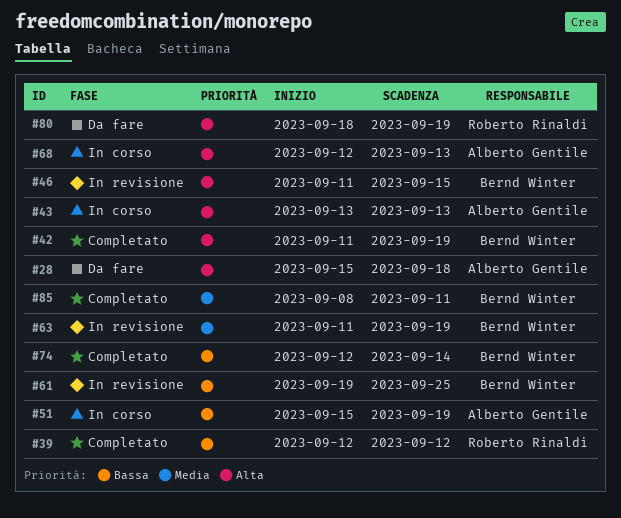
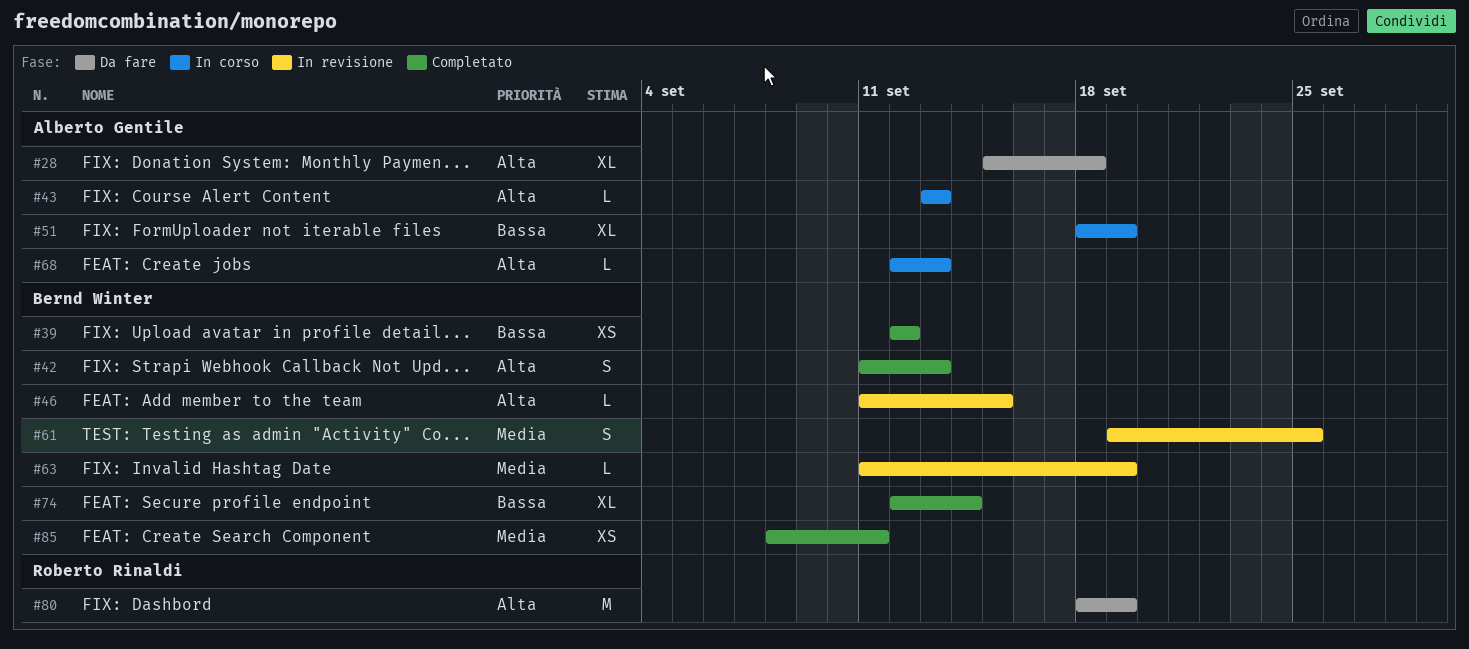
#39, owner: Roberto Rinaldi -> Bernd Winter
#42, due: Sep 19 -> Sep 13
#51, start: Sep 15 -> Sep 18
#61, priority: Bassa -> Media

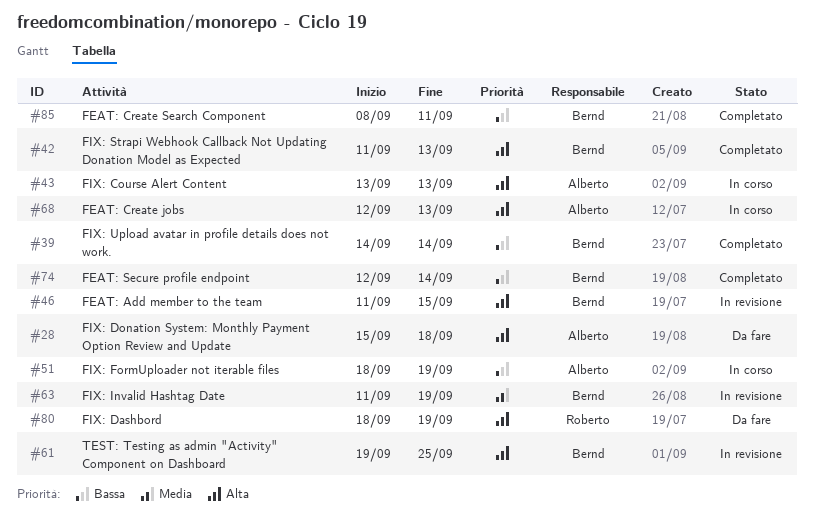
#39, start: Sep 12 -> Sep 14
#39, due: Sep 12 -> Sep 14
#61, priority: Media -> Alta
#85, priority: Media -> Bassa

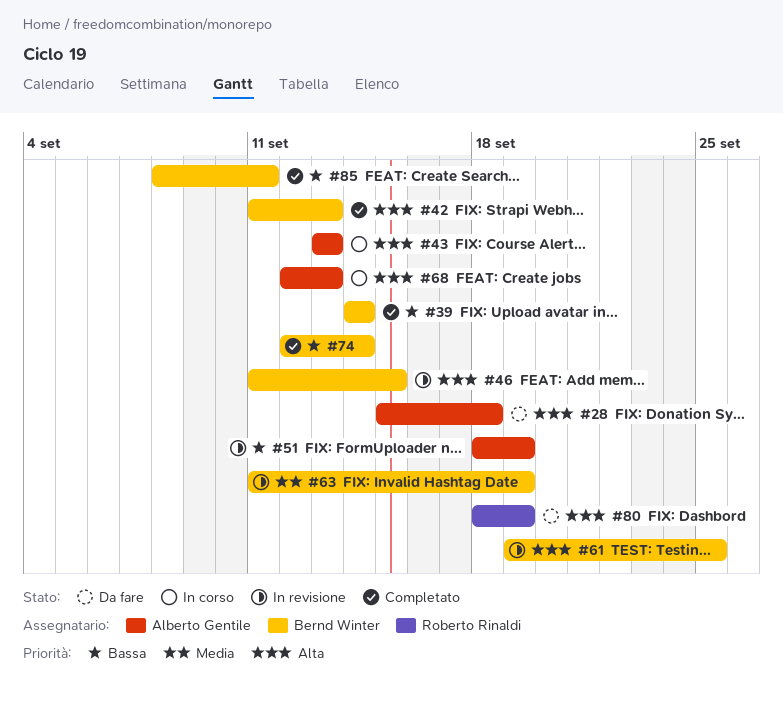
#51, status: In corso -> In revisione

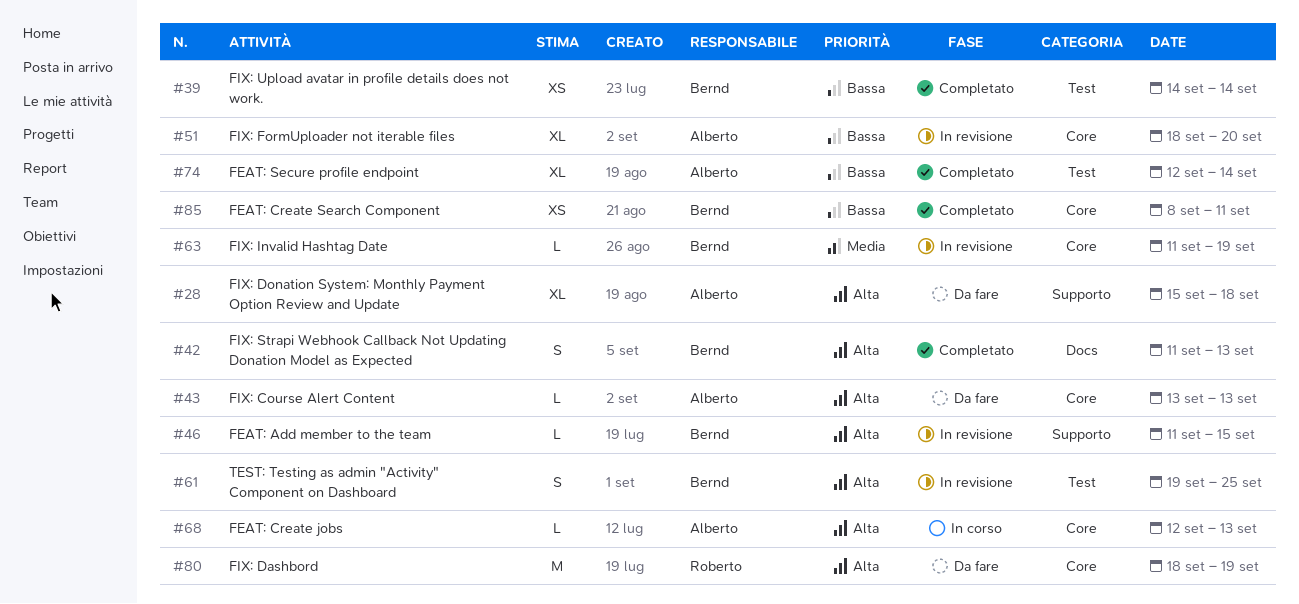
#43, status: In corso -> Da fare
#51, due: Sep 19 -> Sep 20
#74, owner: Bernd Winter -> Alberto Gentile

